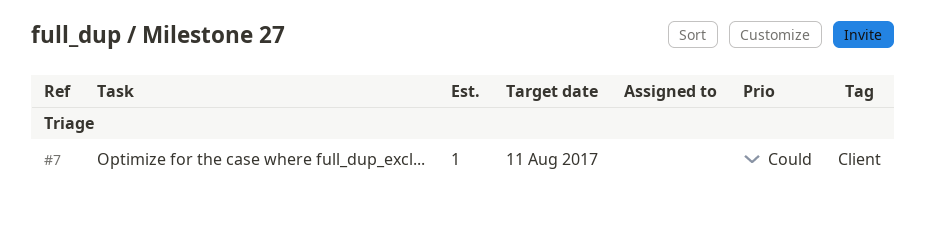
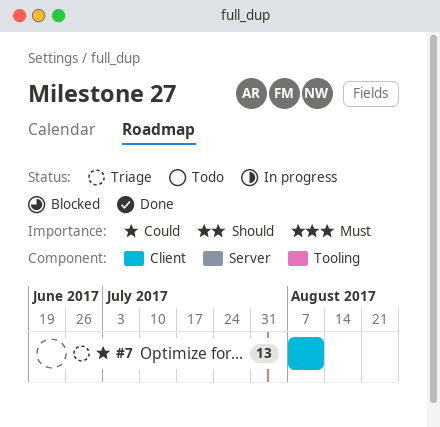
#7, estimate: 1 -> 13

